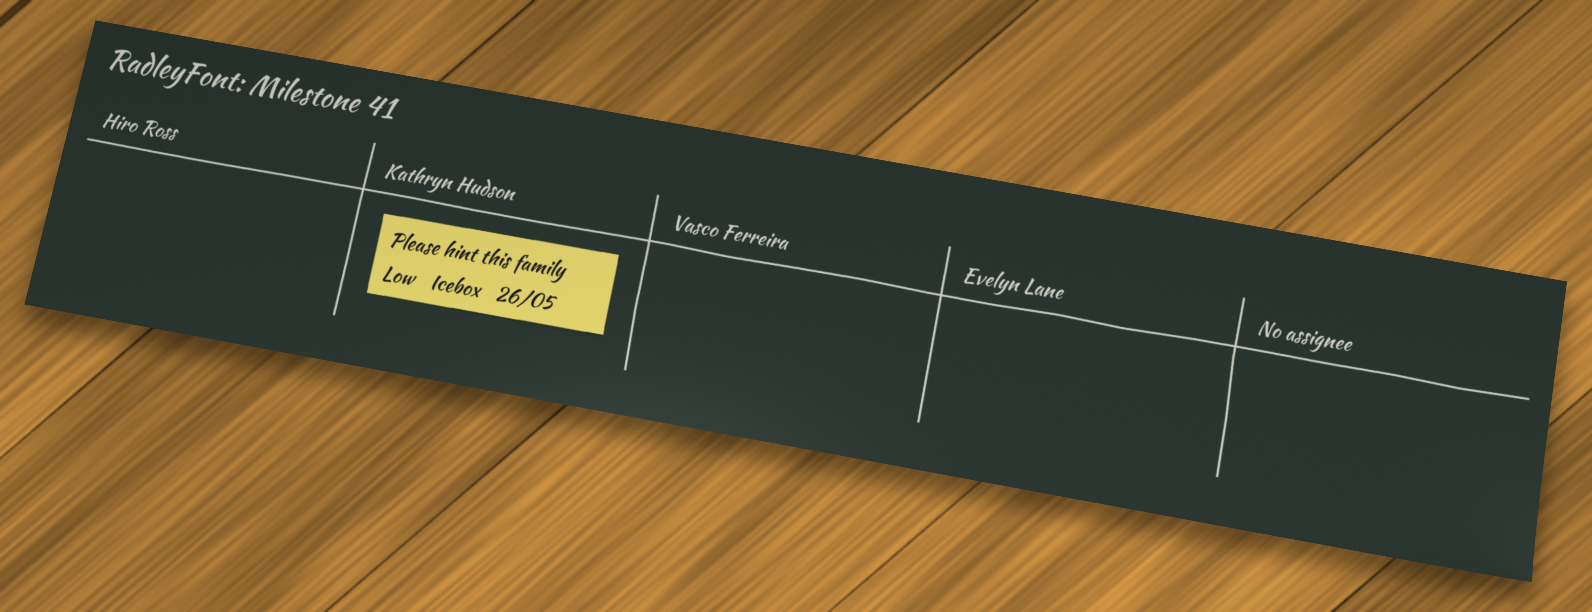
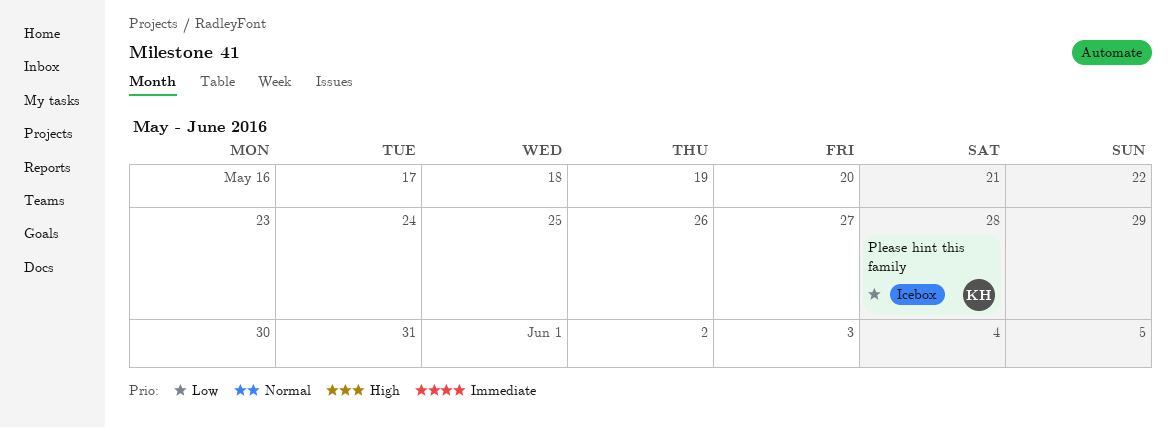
Please hint this family, due: May 26 -> May 28

